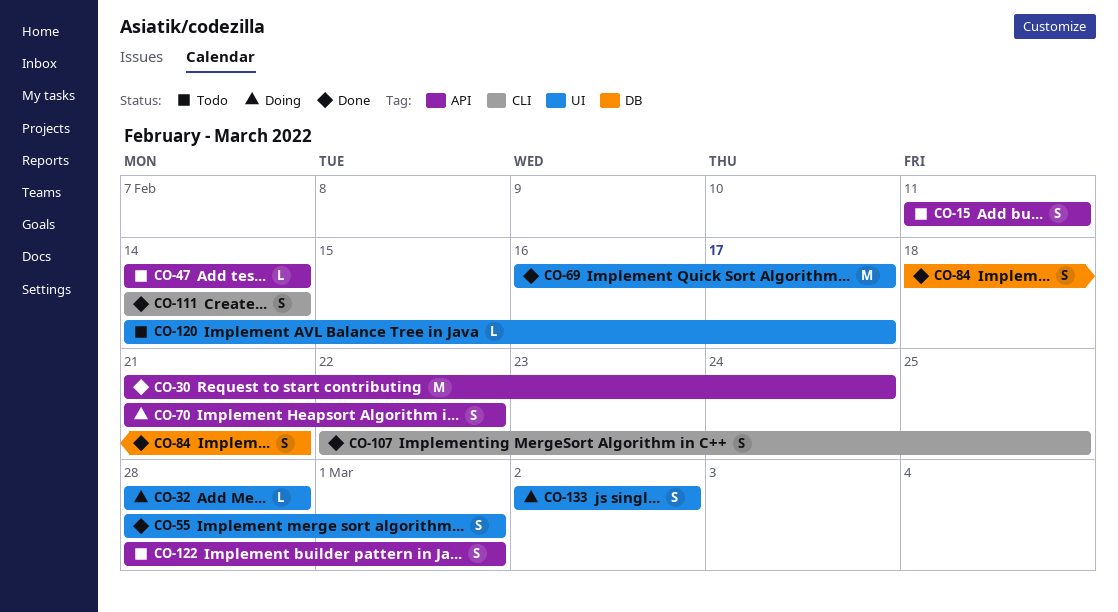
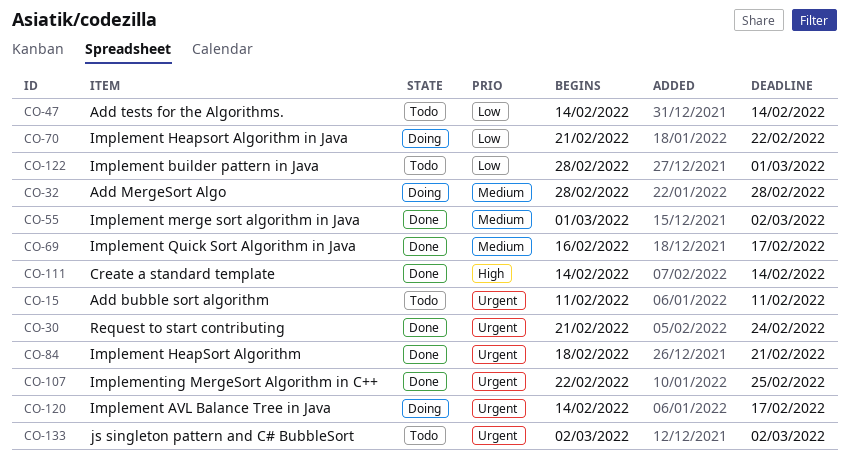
CO-55, start: Feb 28 -> Mar 1
CO-55, due: Mar 1 -> Mar 2
CO-120, status: Todo -> Doing
CO-133, status: Doing -> Todo

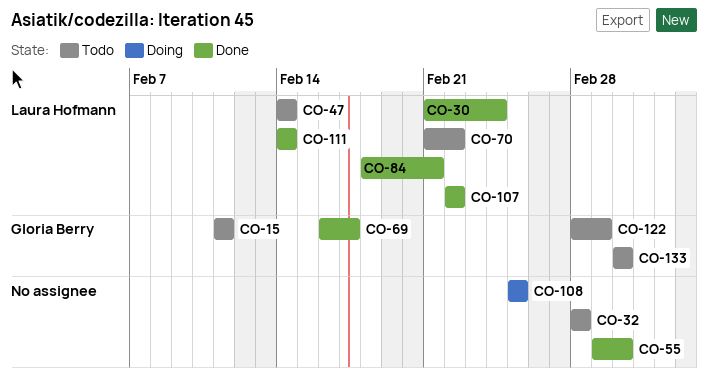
CO-32, status: Doing -> Todo
CO-70, status: Doing -> Todo
CO-107, due: Feb 25 -> Feb 22
CO-108: none -> present
CO-120: present -> none

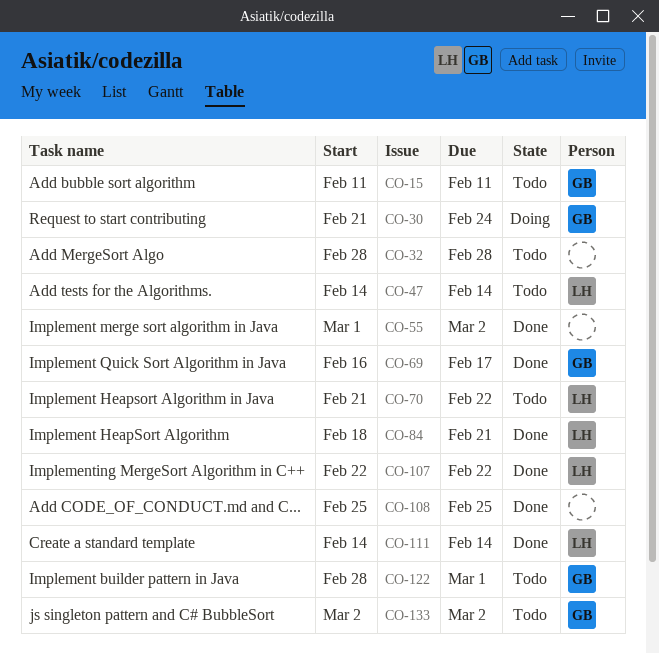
CO-30, status: Done -> Doing
CO-30, owner: Laura Hofmann -> Gloria Berry
CO-108, status: Doing -> Done

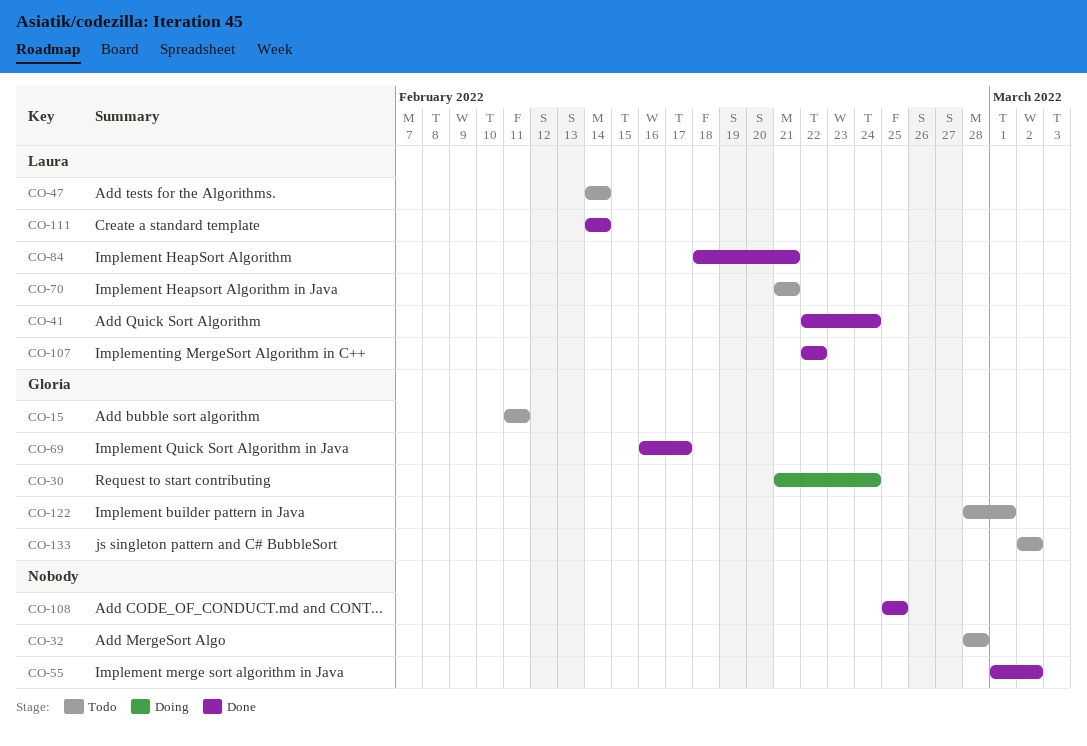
CO-41: none -> present
CO-70, due: Feb 22 -> Feb 21

